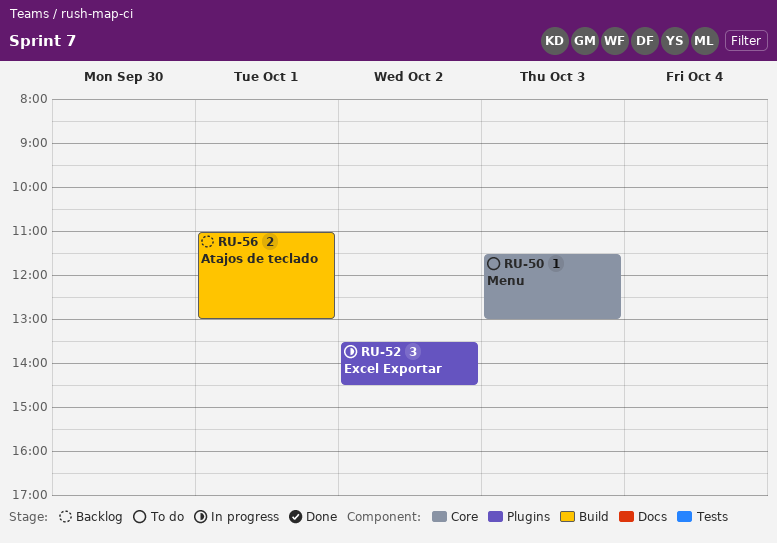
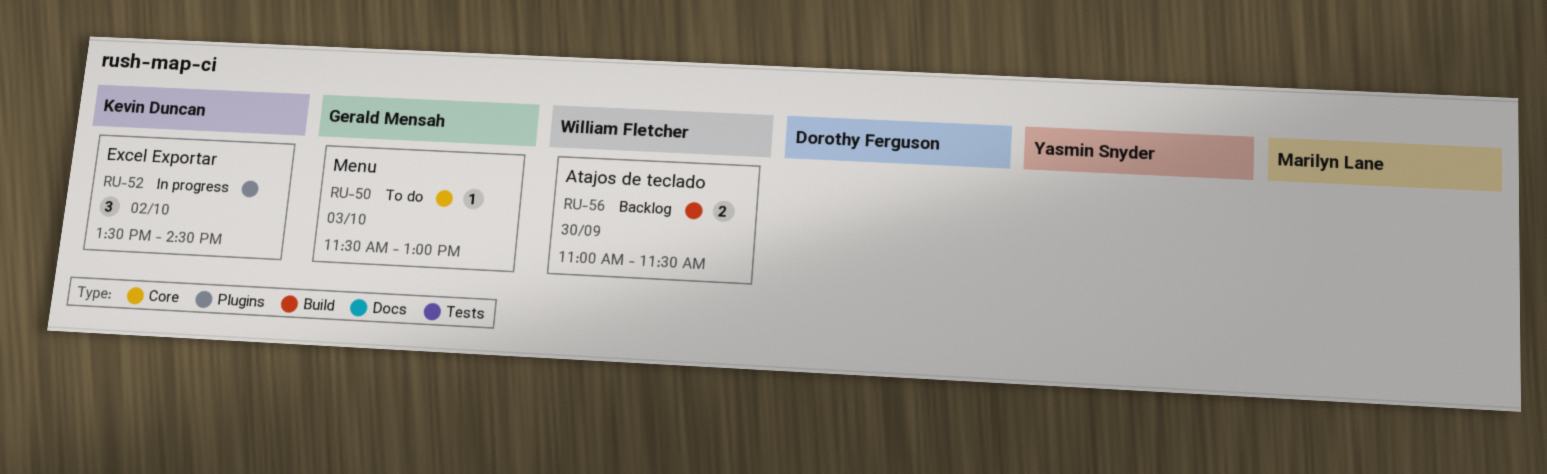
RU-56, day: Oct 1 -> Sep 30
RU-56, ends: 13:00 -> 11:30

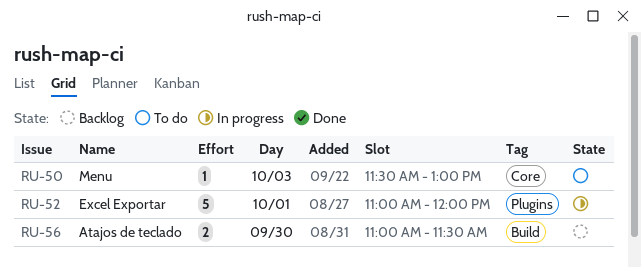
RU-52, estimate: 3 -> 5
RU-52, day: Oct 2 -> Oct 1
RU-52, begins: 13:30 -> 11:00
RU-52, ends: 14:30 -> 12:00

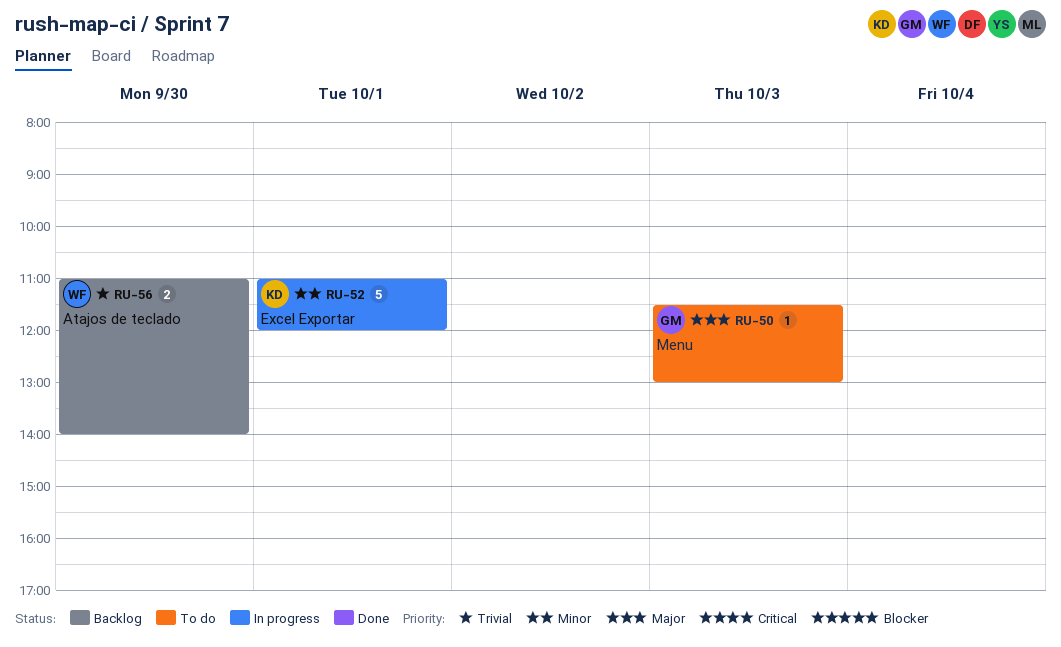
RU-56, ends: 11:30 -> 14:00

